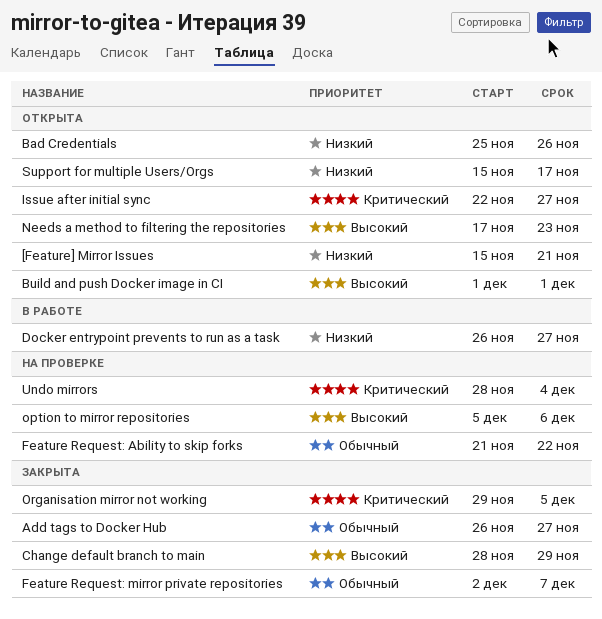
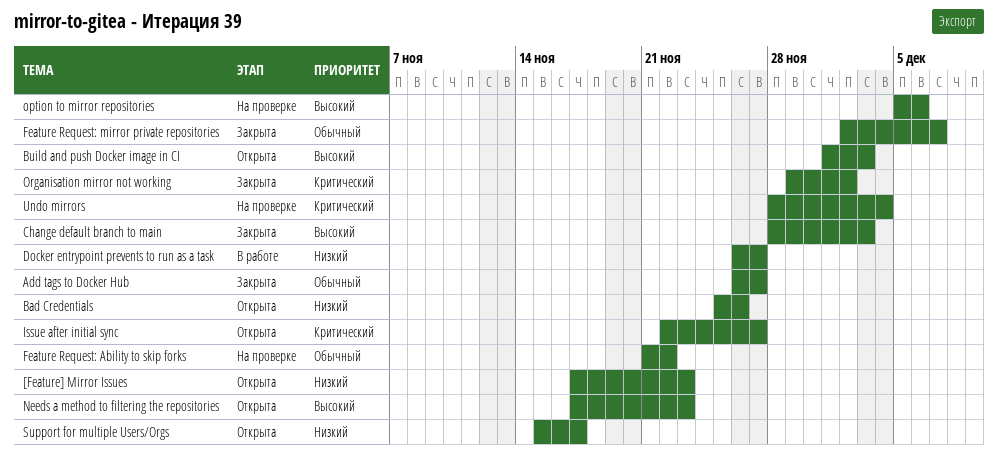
[Feature] Mirror Issues, start: Nov 15 -> Nov 17
[Feature] Mirror Issues, due: Nov 21 -> Nov 23
Build and push Docker image in CI, due: Dec 1 -> Dec 3
Change default branch to main, due: Nov 29 -> Dec 3
Organisation mirror not working, due: Dec 5 -> Dec 2

